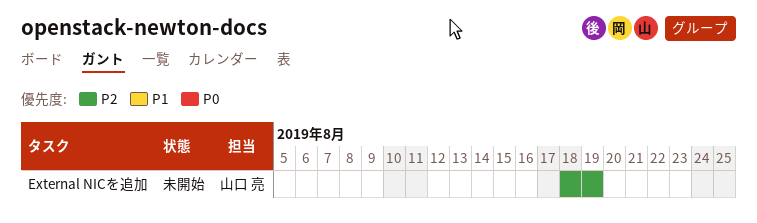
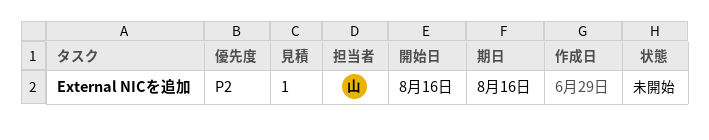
External NICを追加, start: Aug 18 -> Aug 16
External NICを追加, due: Aug 19 -> Aug 16

